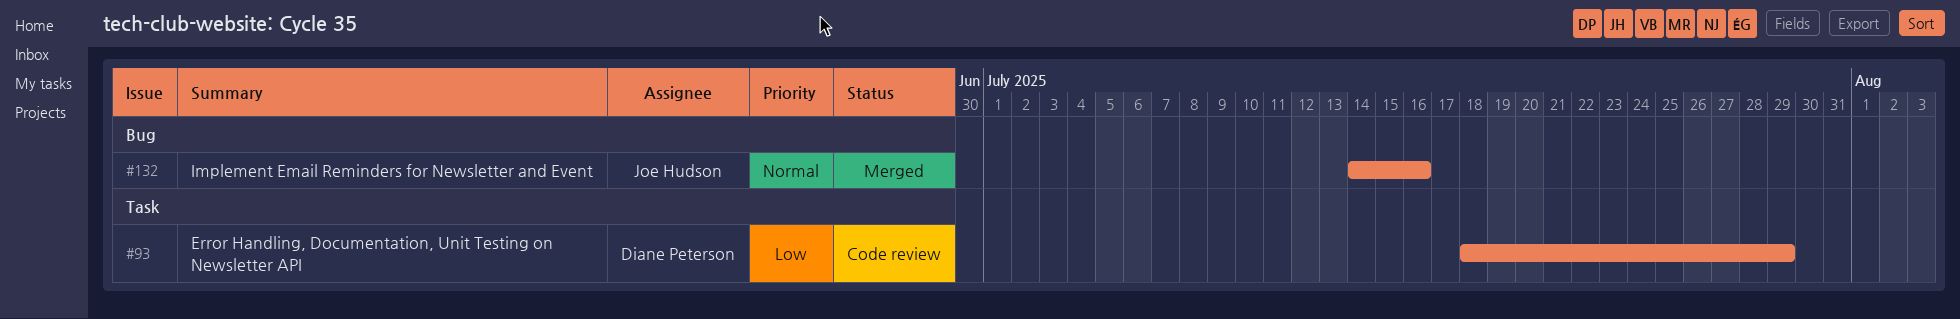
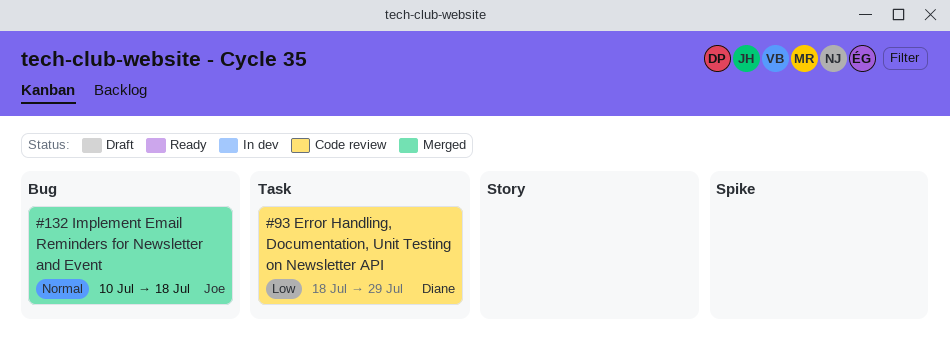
#132, start: Jul 14 -> Jul 10
#132, due: Jul 16 -> Jul 18

